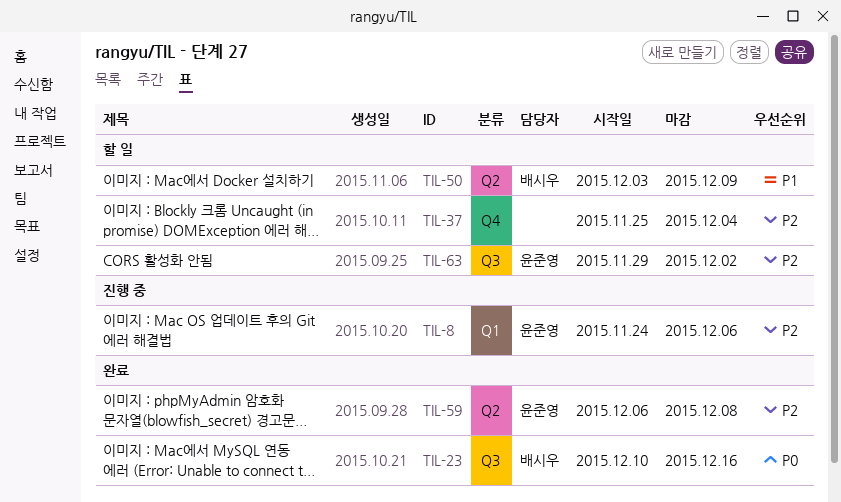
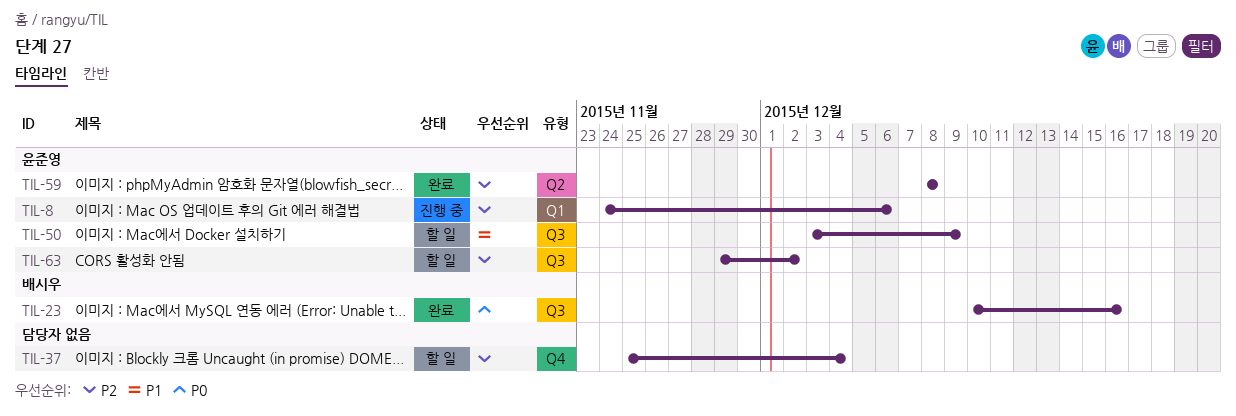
TIL-50, owner: 배시우 -> 윤준영
TIL-50, label: Q2 -> Q3
TIL-59, start: Dec 6 -> Dec 8

